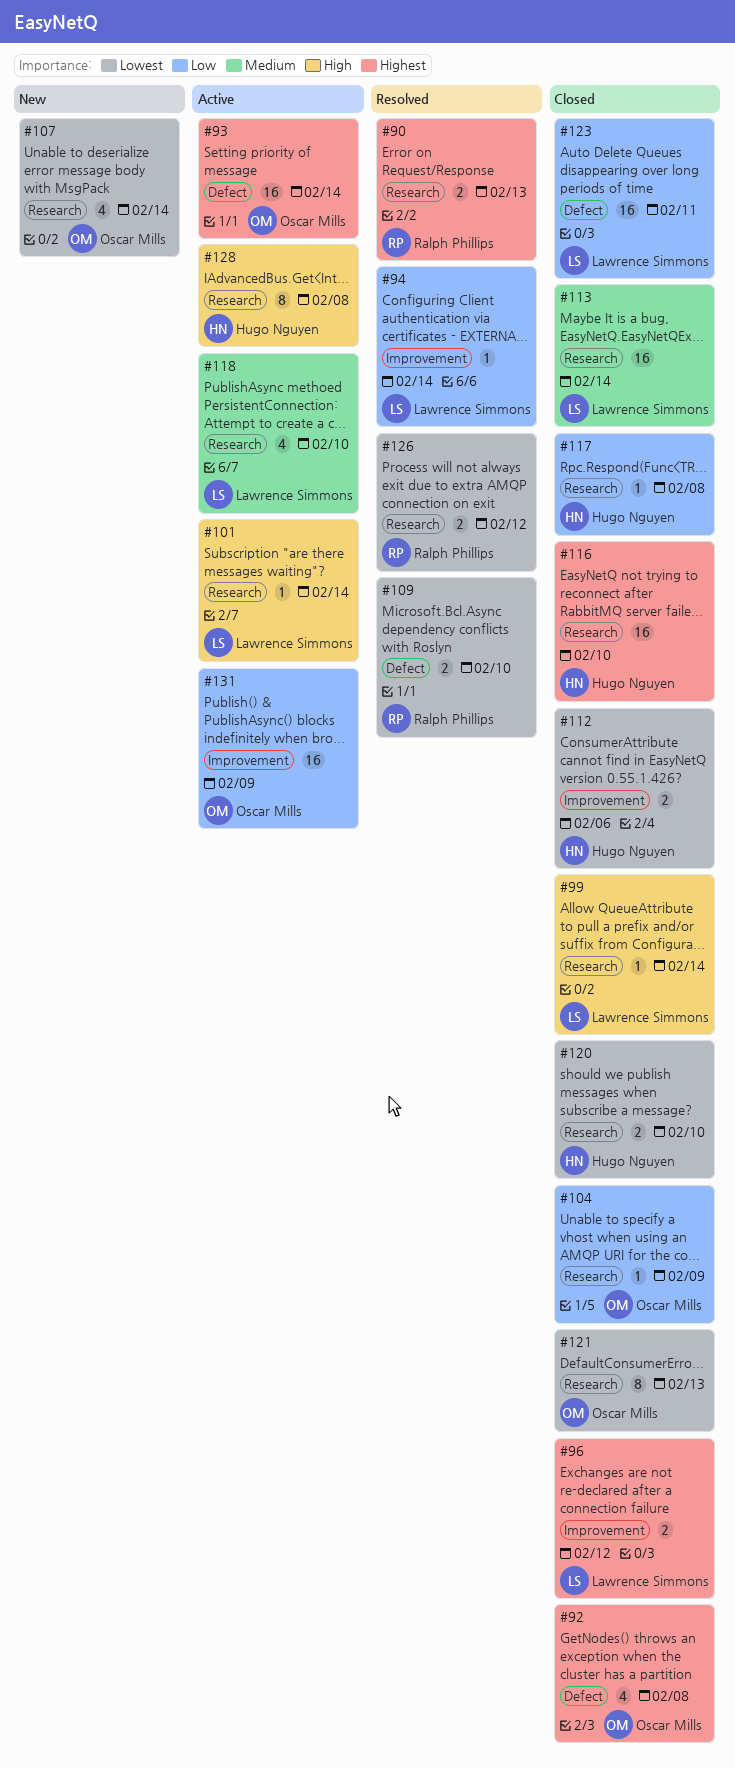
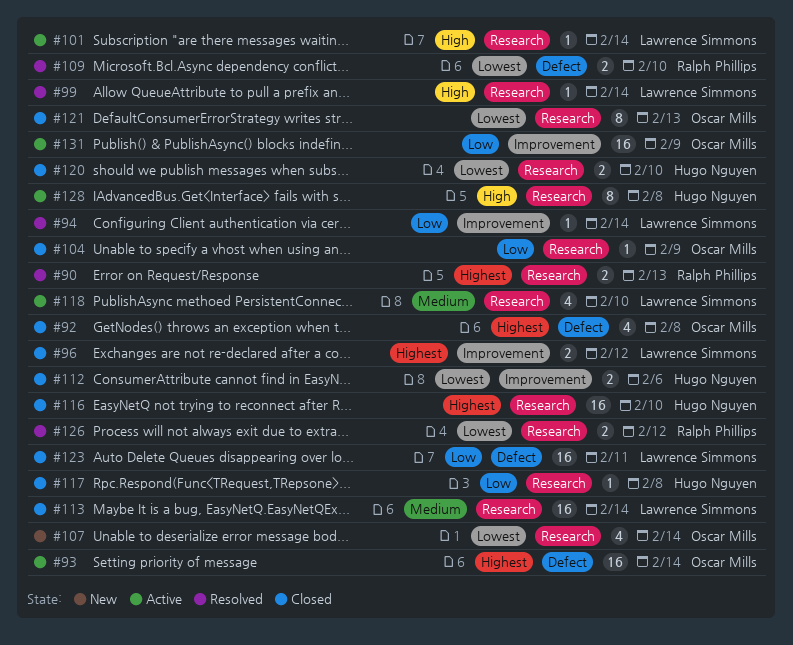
#99, status: Closed -> Resolved

